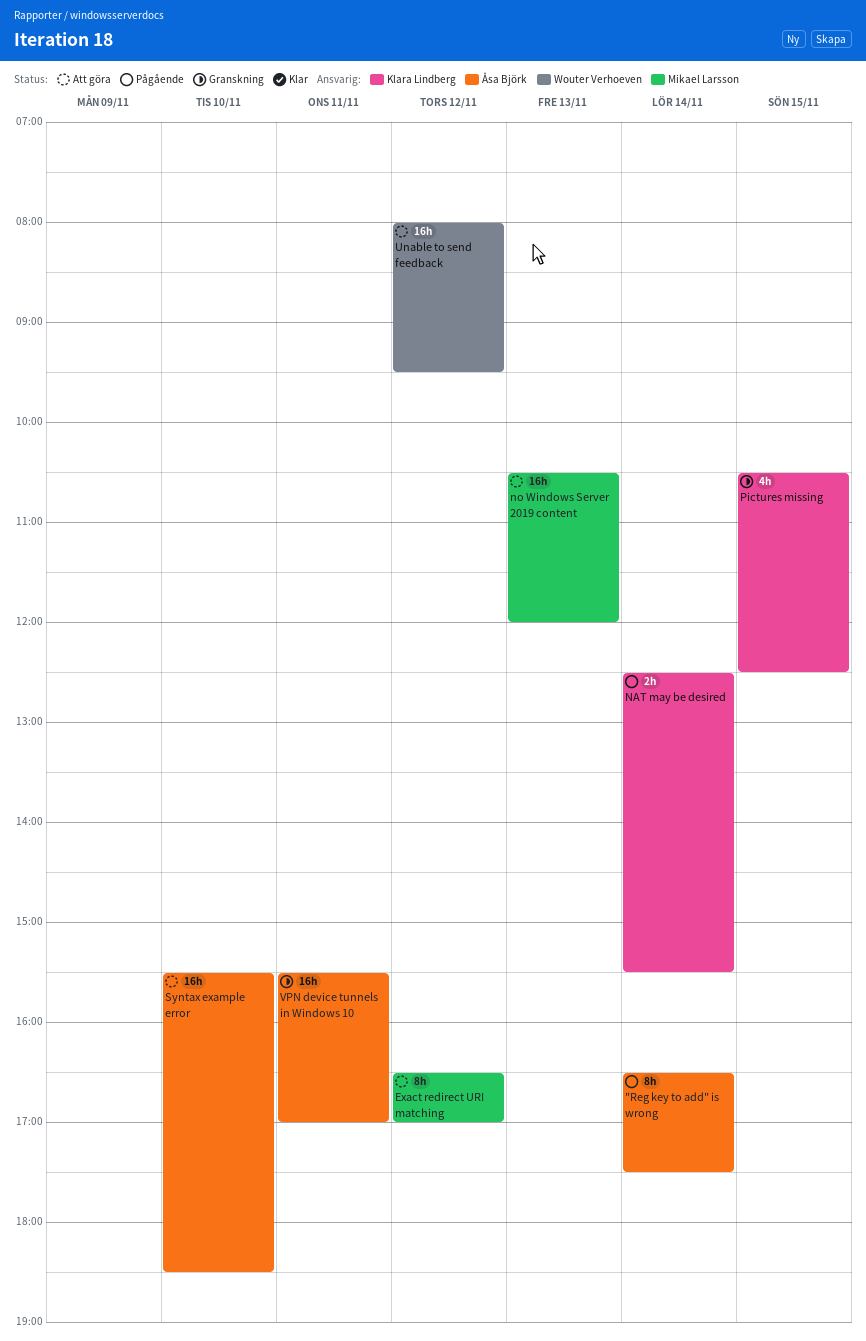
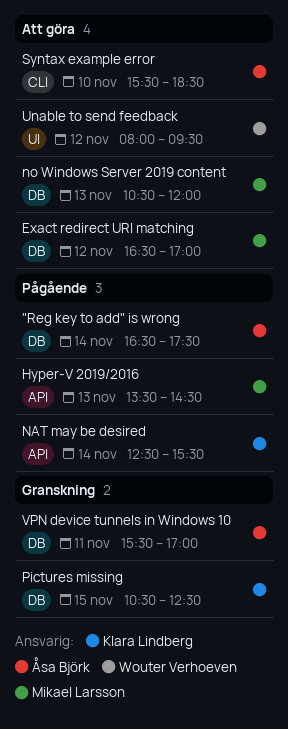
Hyper-V 2019/2016: none -> present

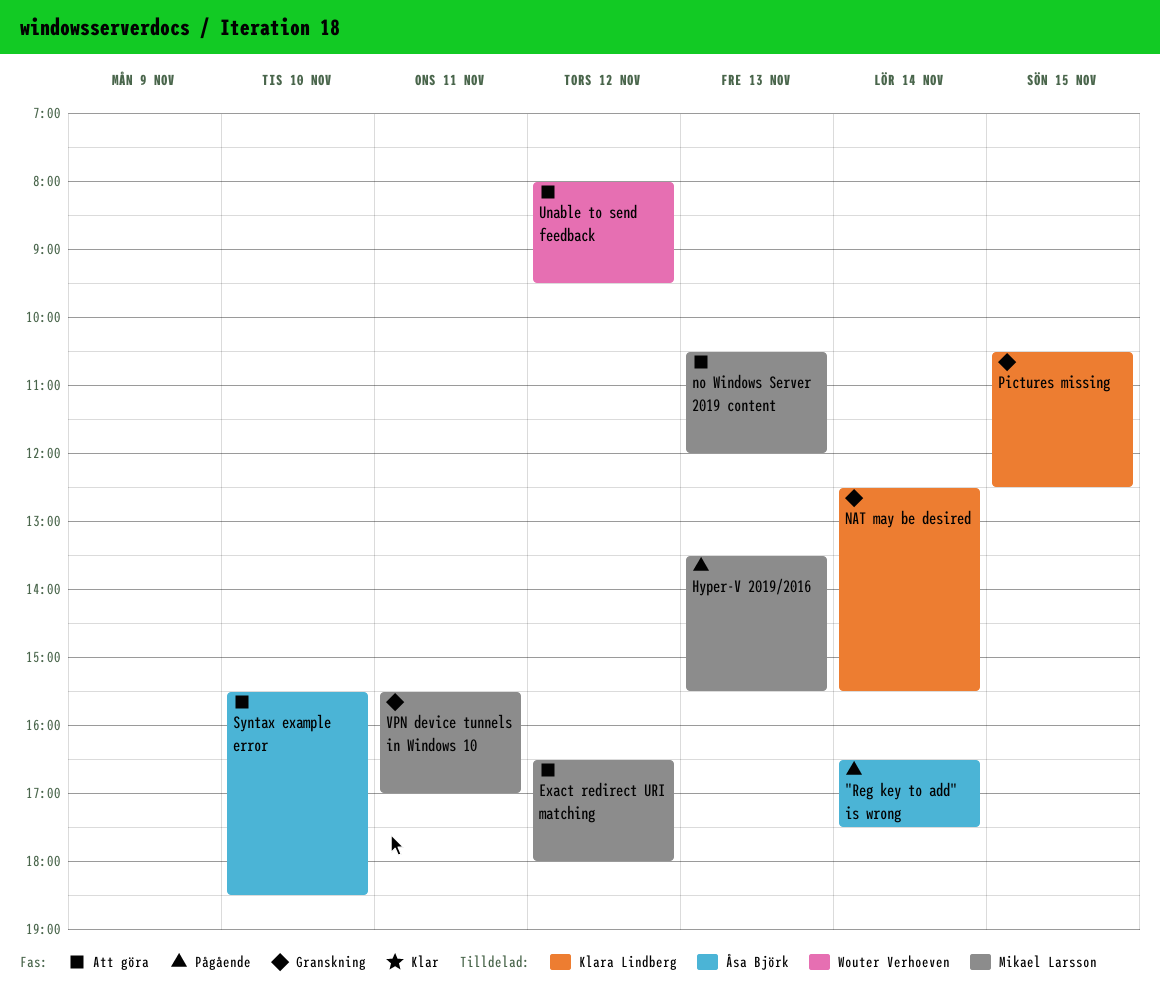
Exact redirect URI matching, ends: 17:00 -> 18:00
Hyper-V 2019/2016, ends: 14:30 -> 15:30
NAT may be desired, status: Pågående -> Granskning
VPN device tunnels in Windows 10, owner: Åsa Björk -> Mikael Larsson

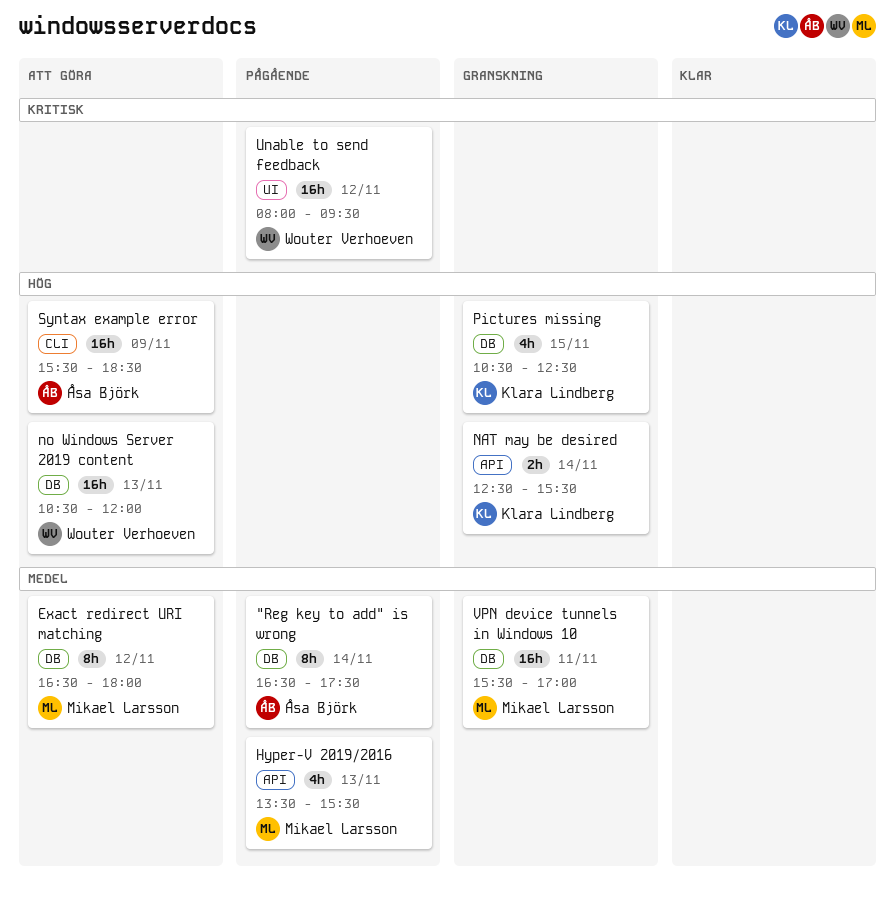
no Windows Server 2019 content, owner: Mikael Larsson -> Wouter Verhoeven
Syntax example error, day: Nov 10 -> Nov 9
Unable to send feedback, status: Att göra -> Pågående

